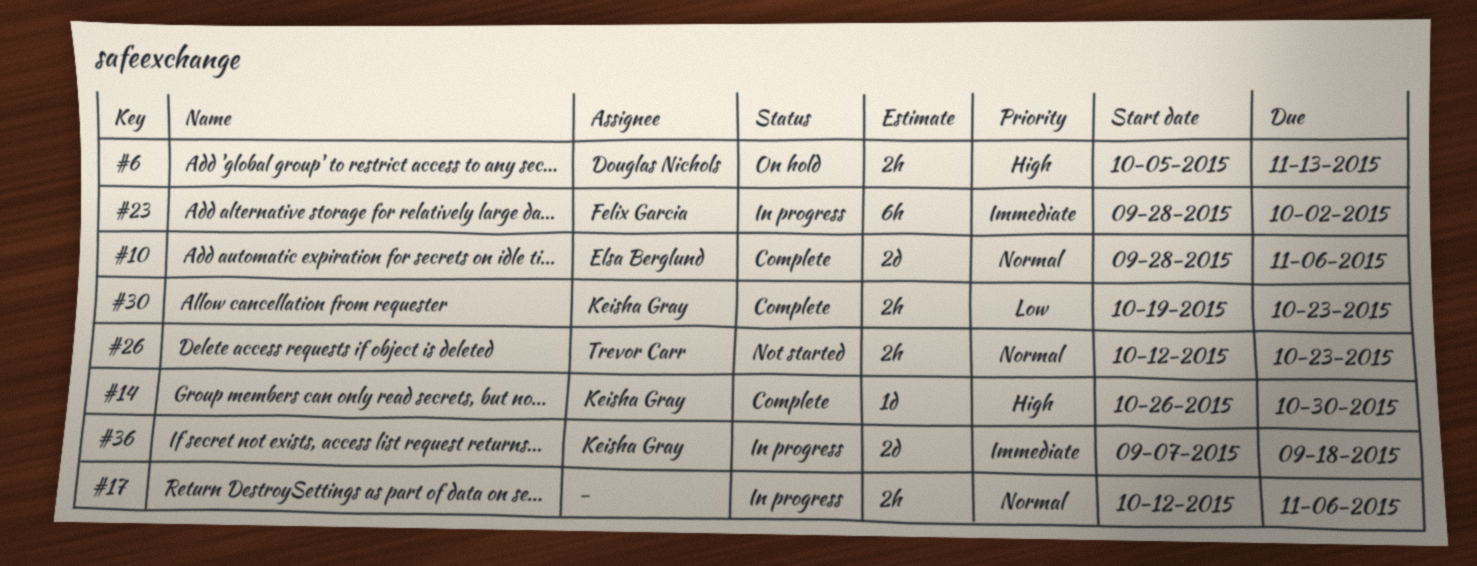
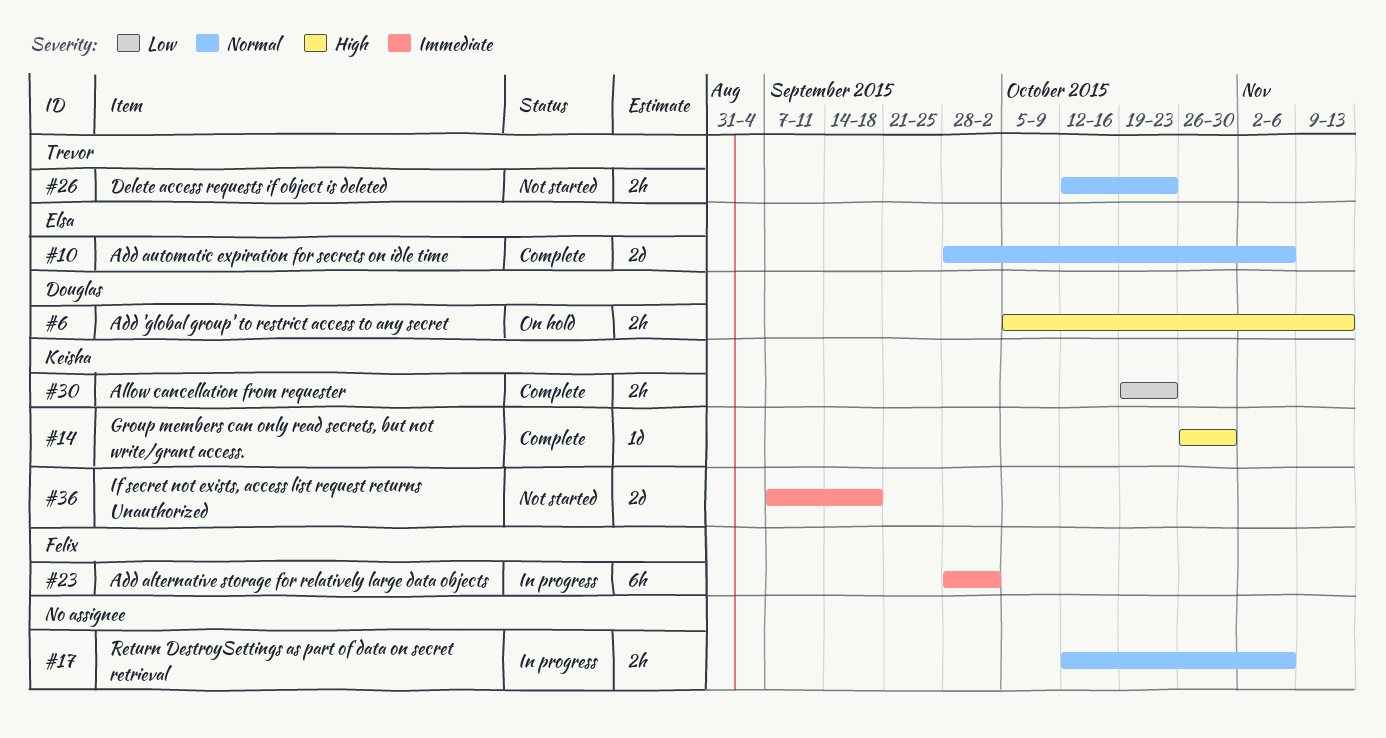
#36, status: In progress -> Not started

